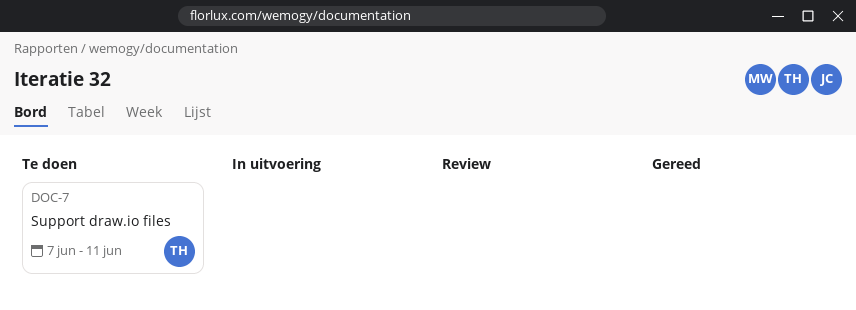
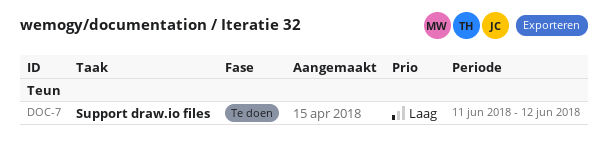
DOC-7, start: Jun 7 -> Jun 11
DOC-7, due: Jun 11 -> Jun 12

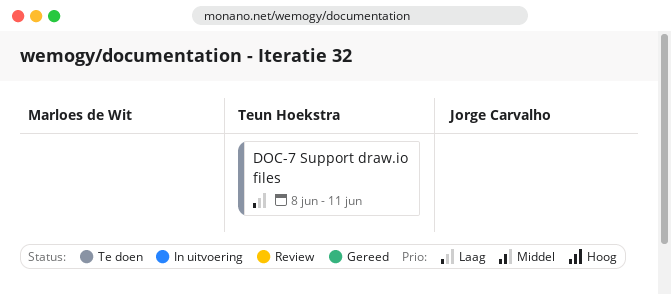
DOC-7, start: Jun 11 -> Jun 8
DOC-7, due: Jun 12 -> Jun 11

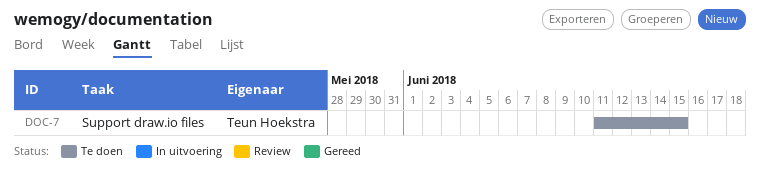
DOC-7, start: Jun 8 -> Jun 11
DOC-7, due: Jun 11 -> Jun 15

